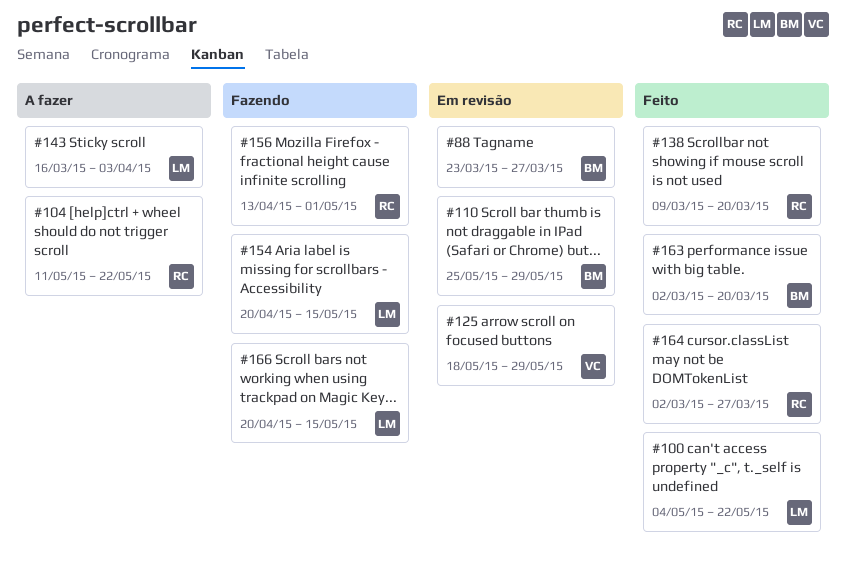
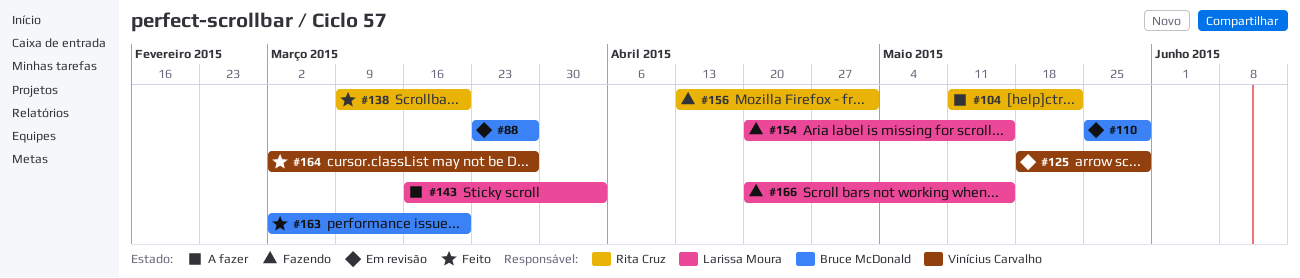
#100: present -> none
#164, owner: Rita Cruz -> Vinícius Carvalho

